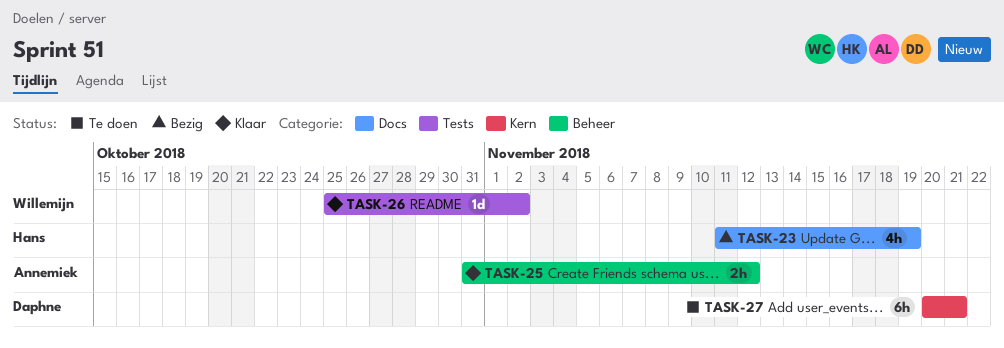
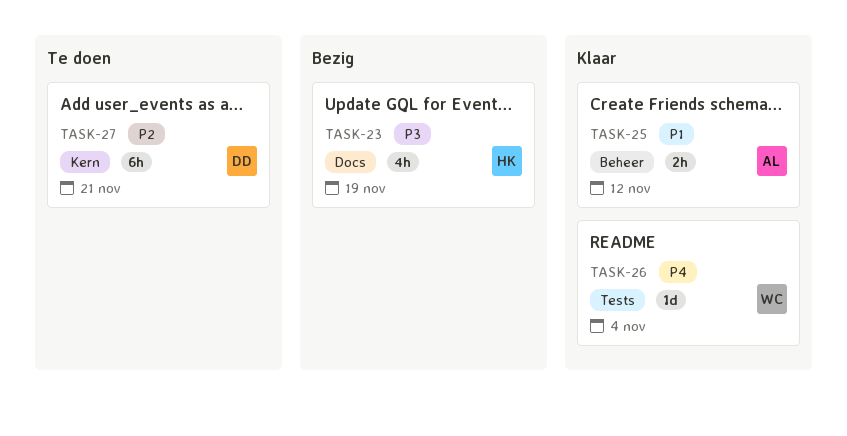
TASK-26, due: Nov 2 -> Nov 4

